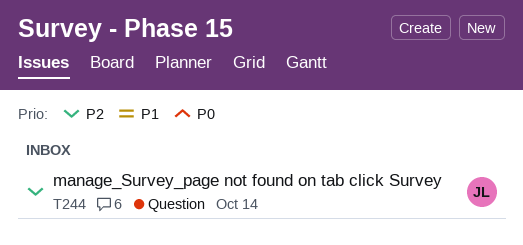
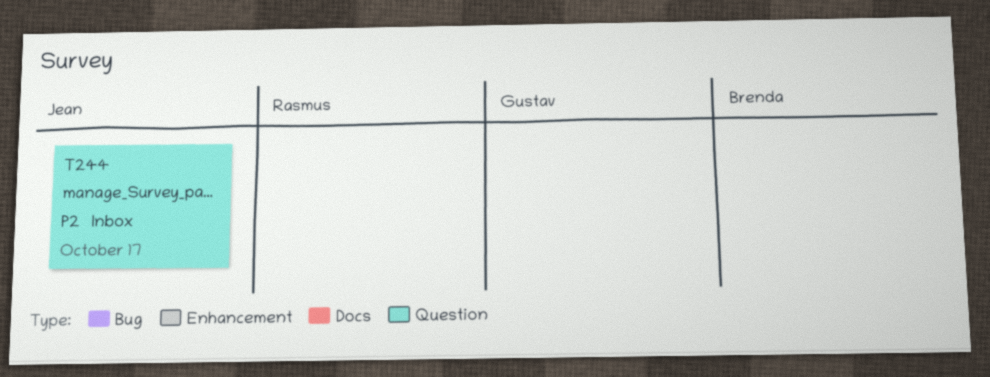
T244, due: Oct 14 -> Oct 17

